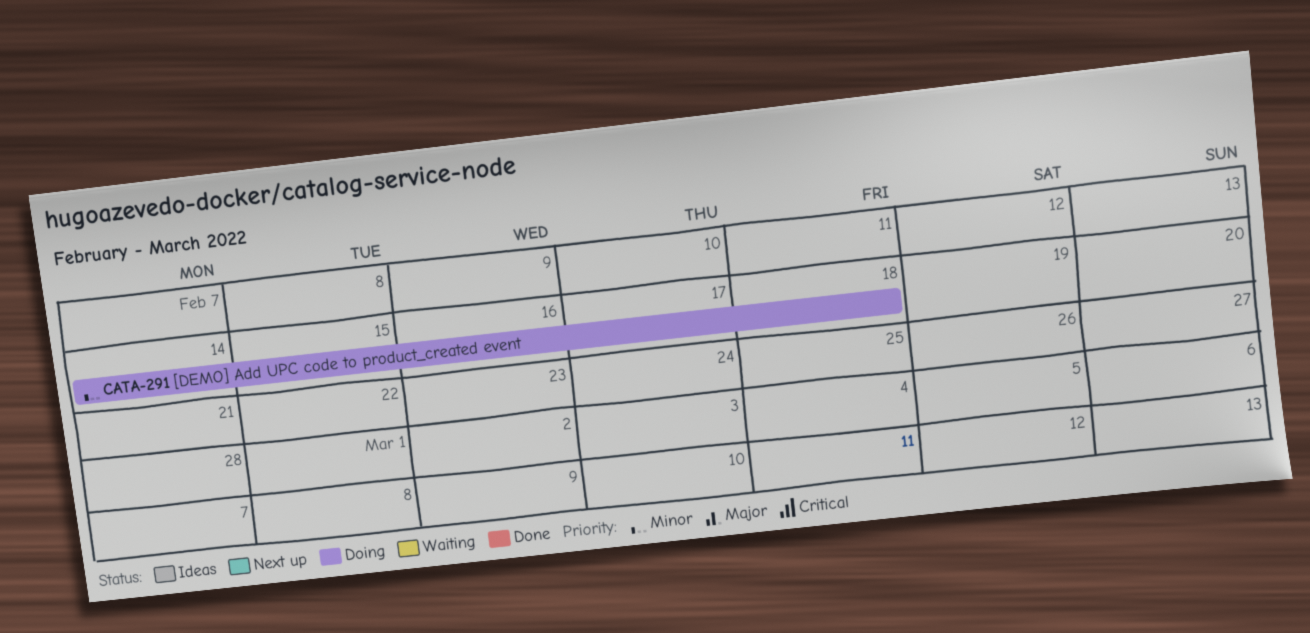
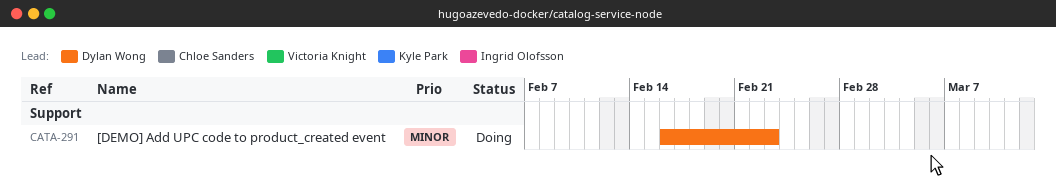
CATA-291, start: Feb 14 -> Feb 16
CATA-291, due: Feb 18 -> Feb 23

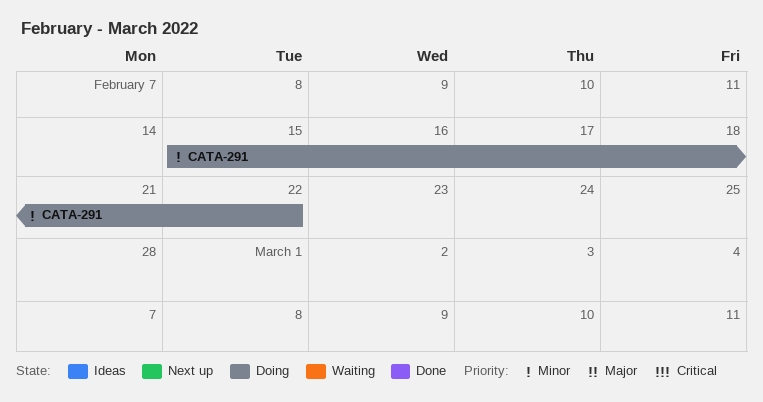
CATA-291, start: Feb 16 -> Feb 15
CATA-291, due: Feb 23 -> Feb 22

